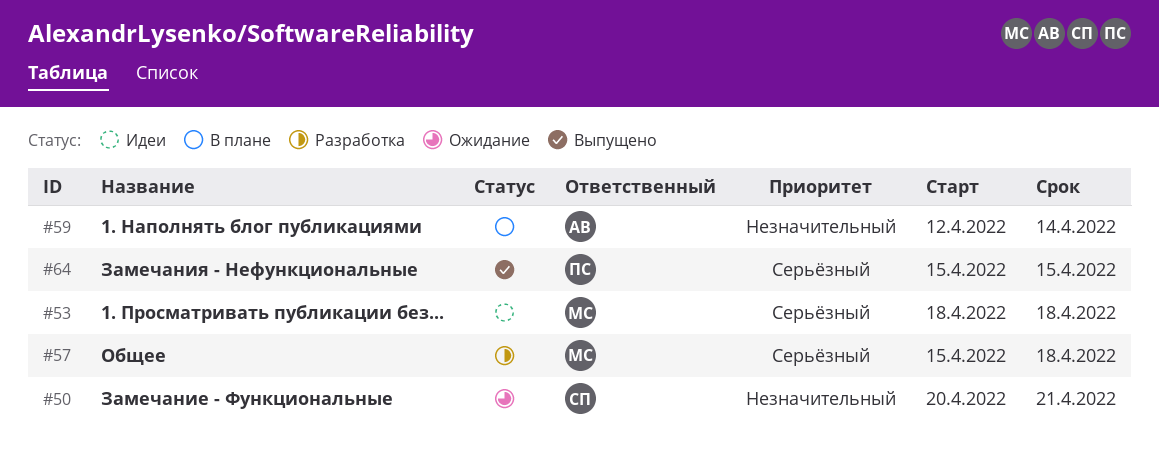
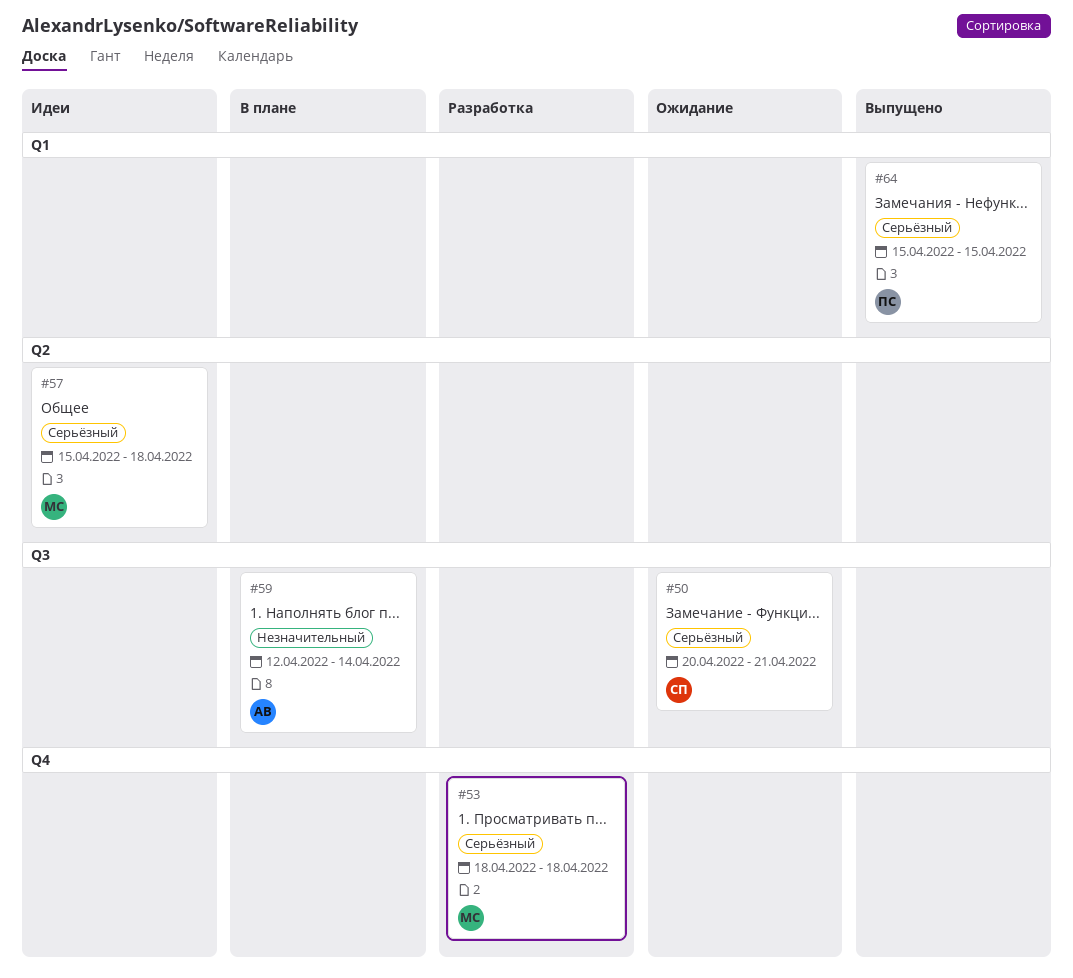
#50, priority: Незначительный -> Серьёзный
#53, status: Идеи -> Разработка
#57, status: Разработка -> Идеи

